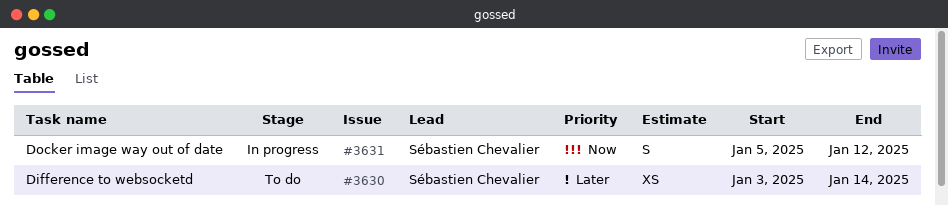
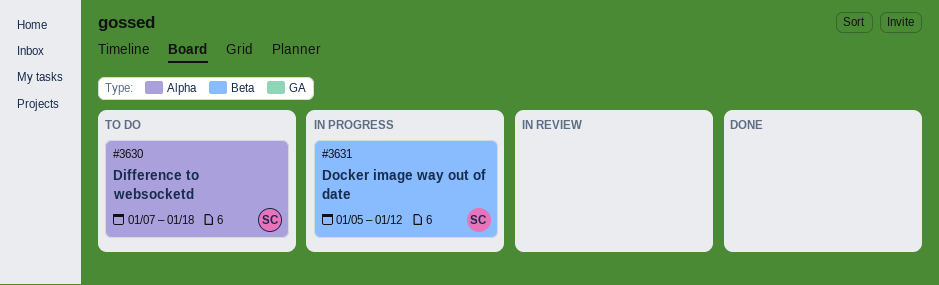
#3630, start: Jan 3 -> Jan 7
#3630, due: Jan 14 -> Jan 18

